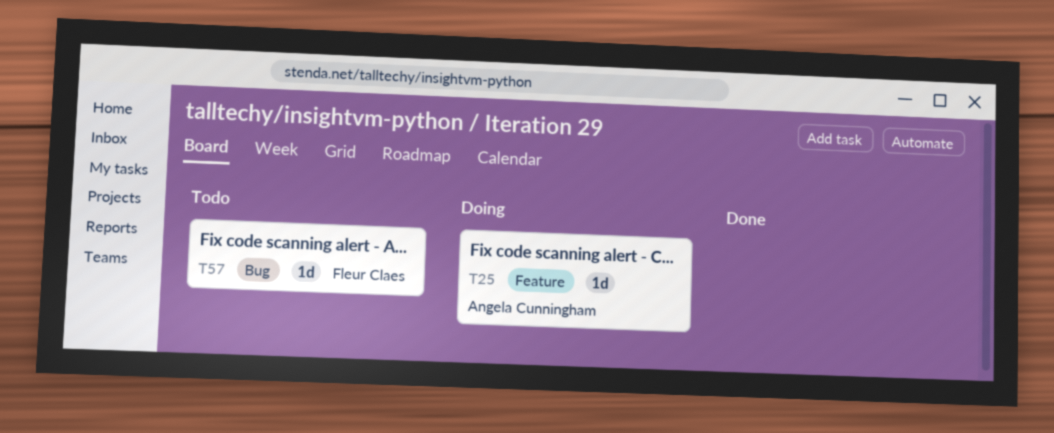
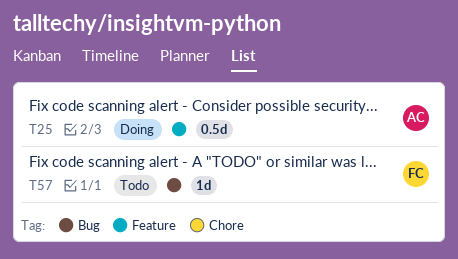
T25, estimate: 1d -> 0.5d

